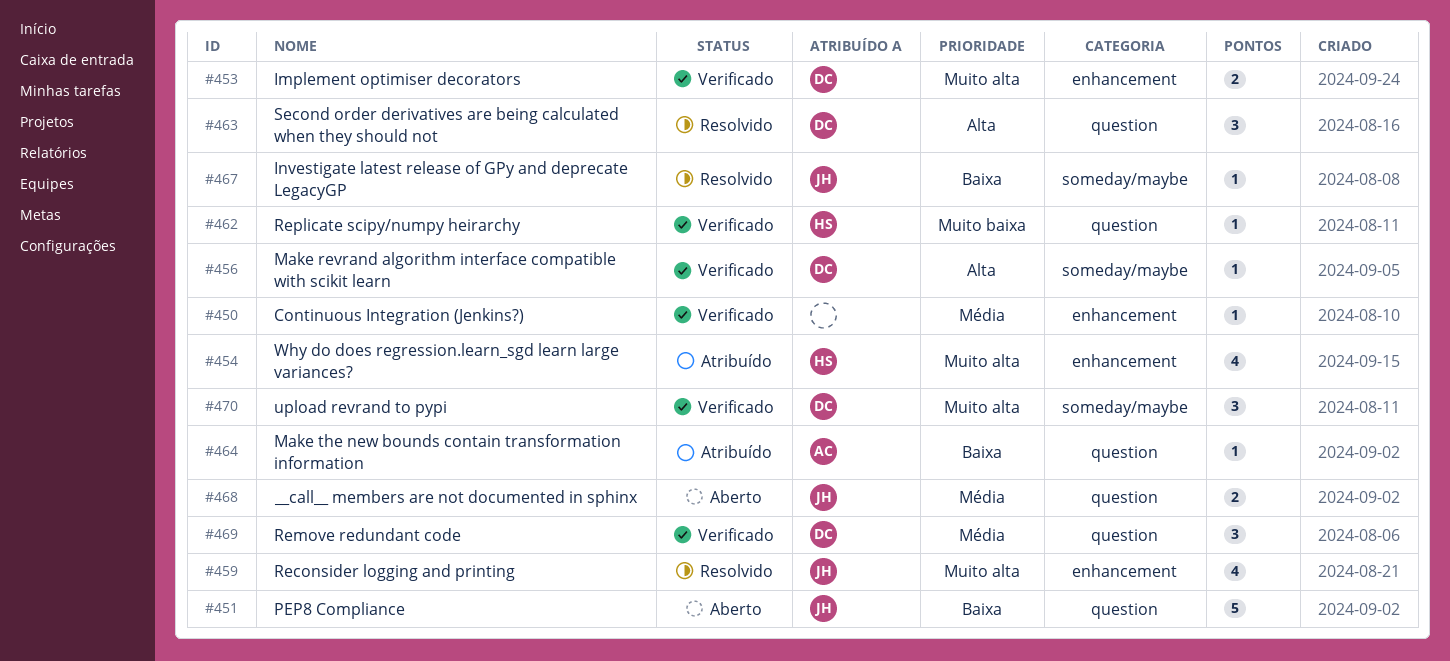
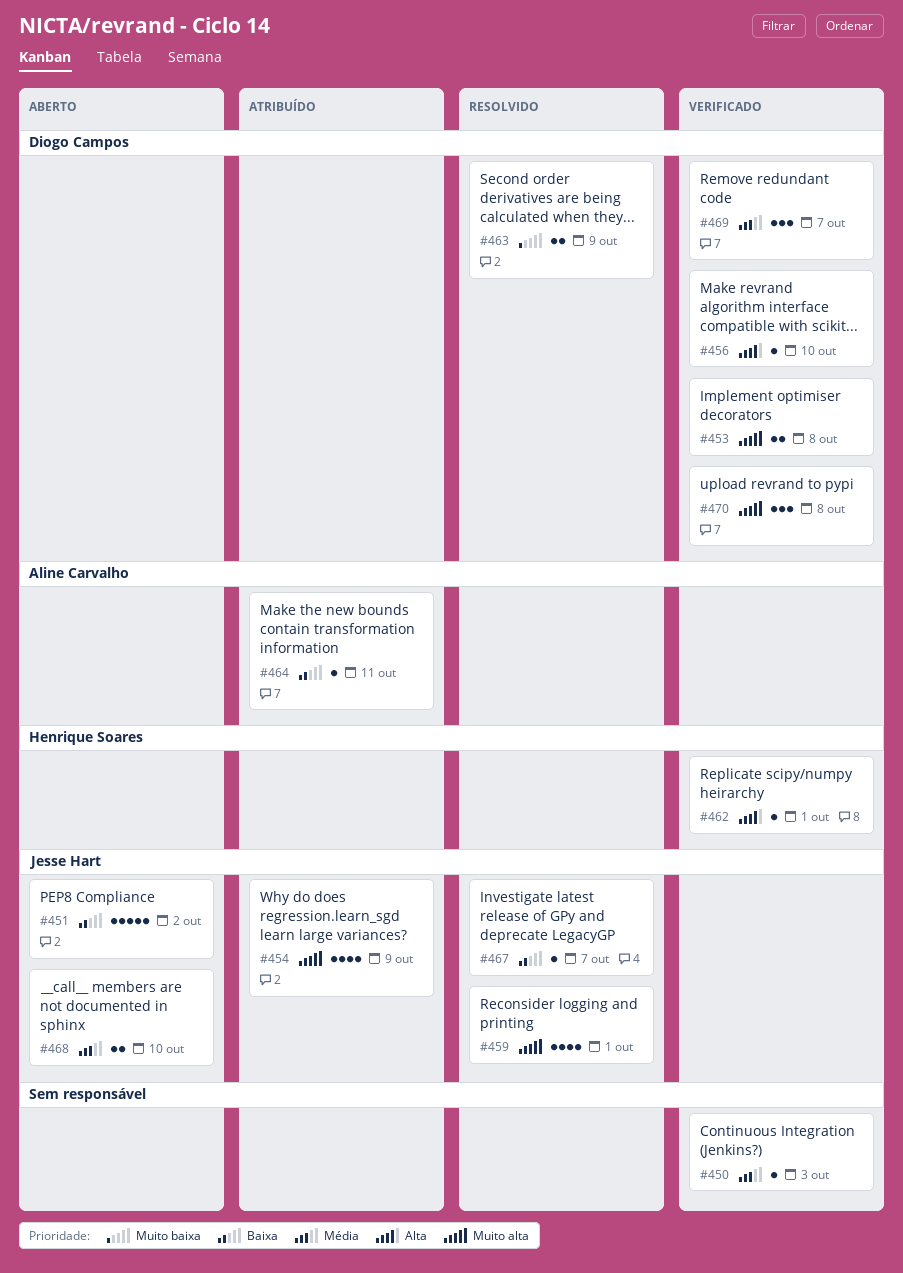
#454, owner: Henrique Soares -> Jesse Hart
#462, priority: Muito baixa -> Alta
#463, priority: Alta -> Muito baixa
#463, estimate: 3 -> 2

